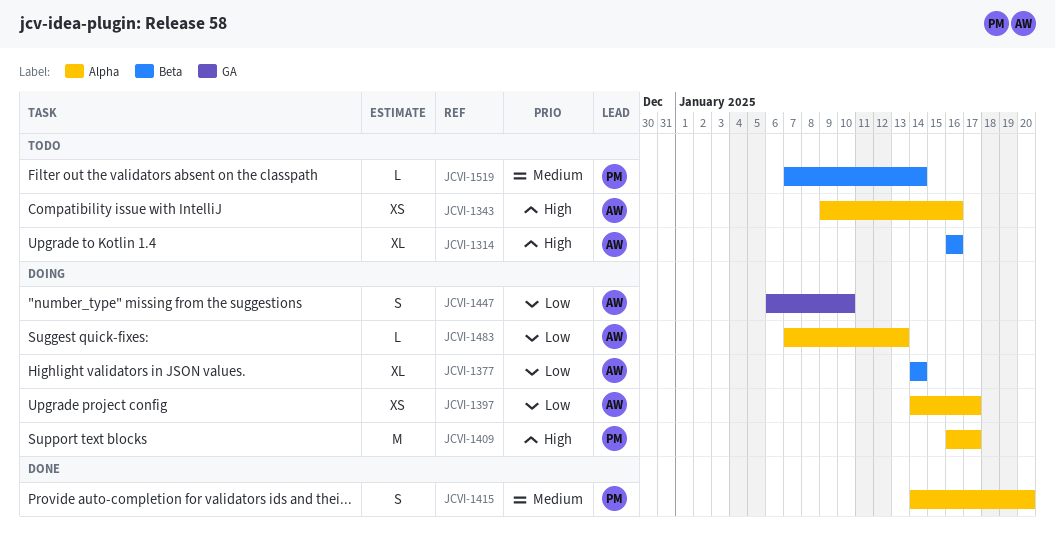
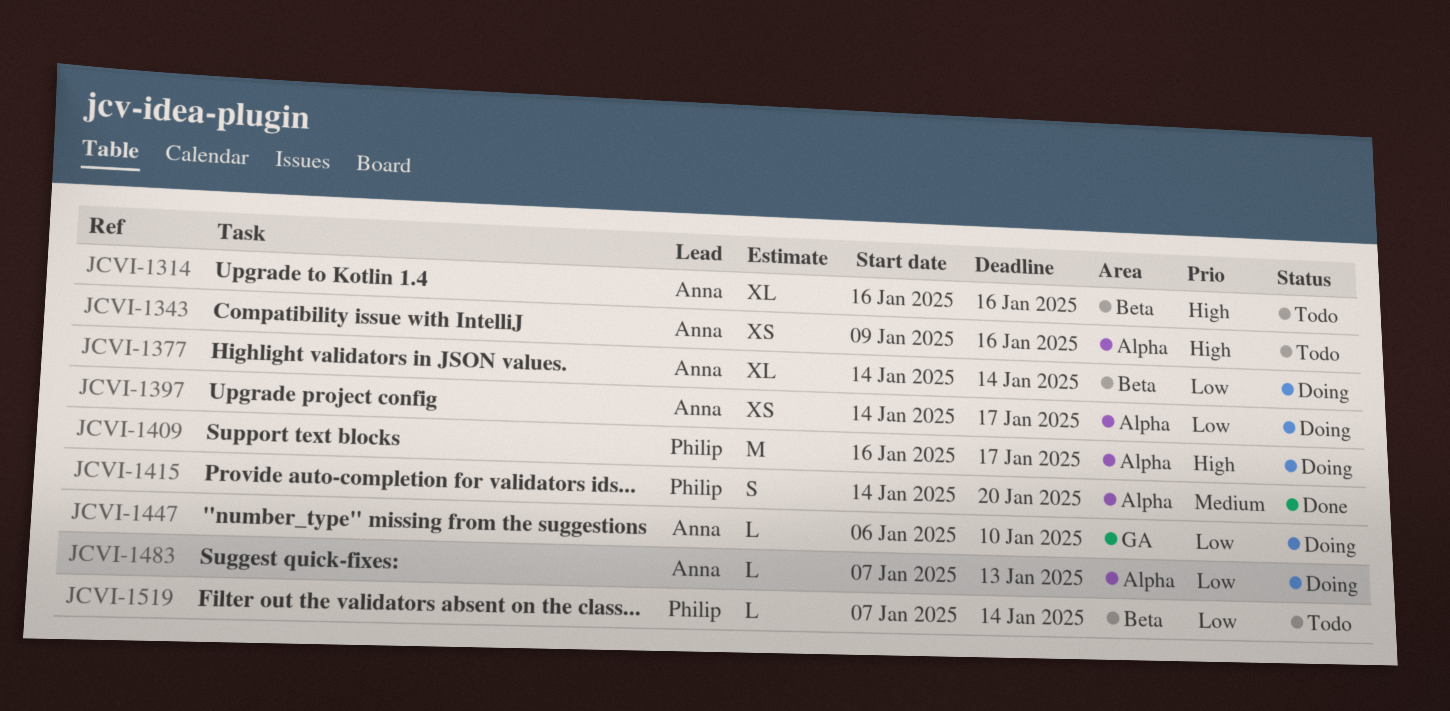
JCVI-1447, estimate: S -> L
JCVI-1519, priority: Medium -> Low

